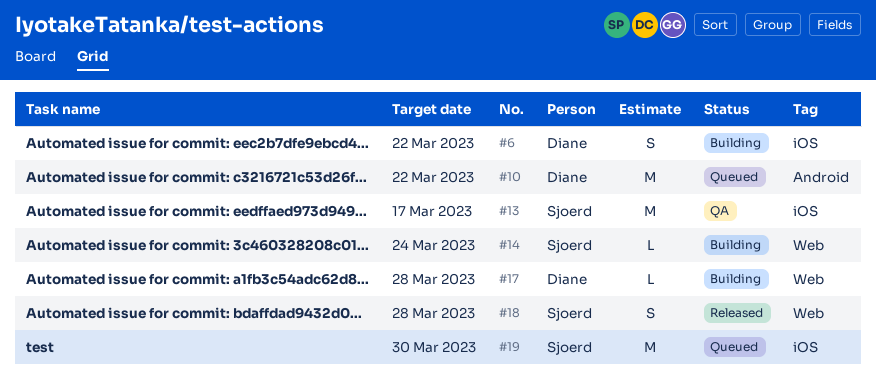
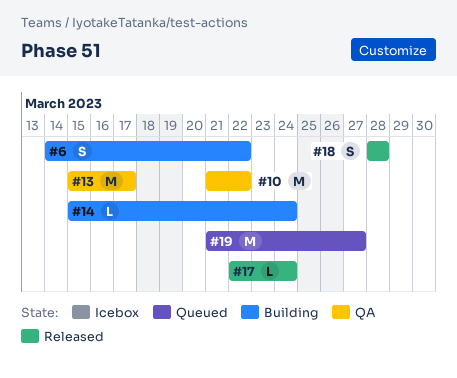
#10, status: Queued -> QA
#17, status: Building -> Released
#17, due: Mar 28 -> Mar 24
#19, due: Mar 30 -> Mar 27

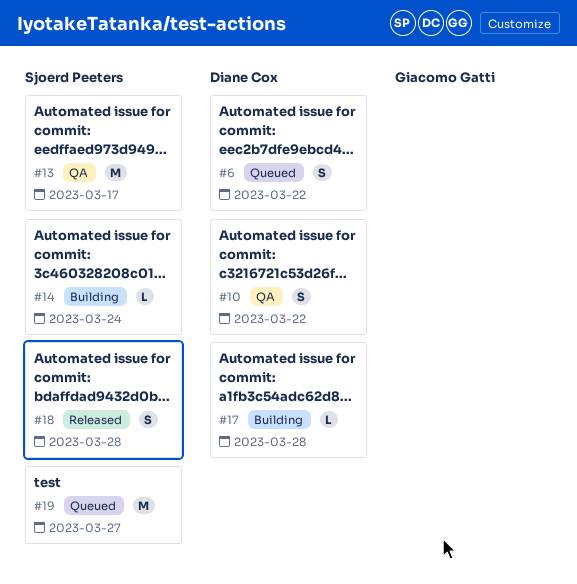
#6, status: Building -> Queued
#10, estimate: M -> S
#17, status: Released -> Building
#17, due: Mar 24 -> Mar 28

